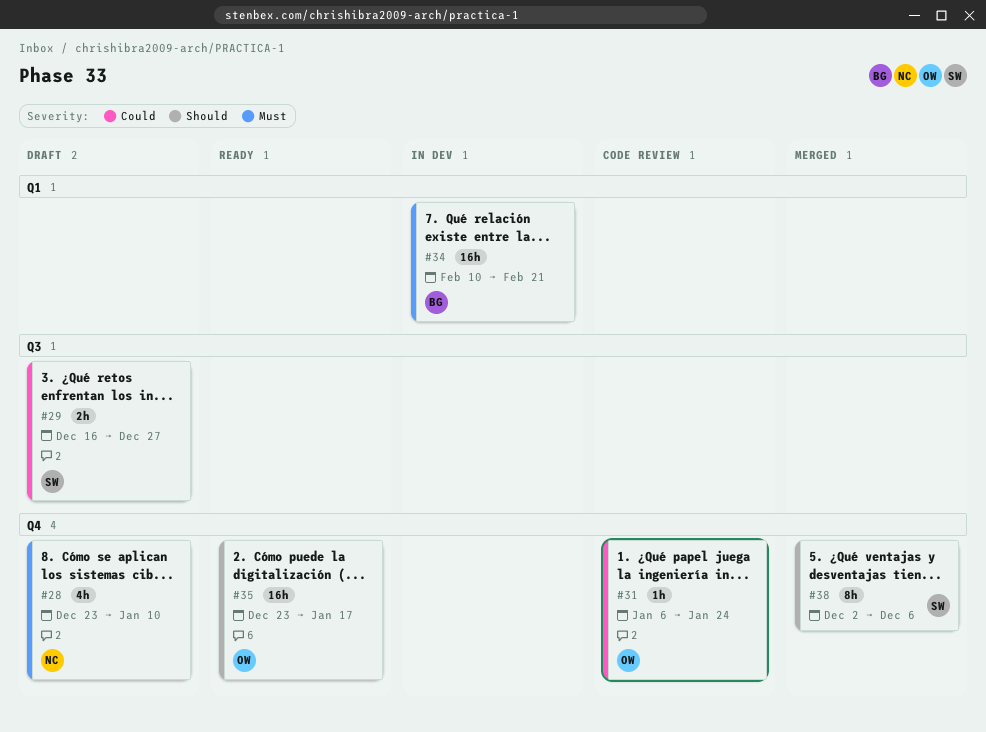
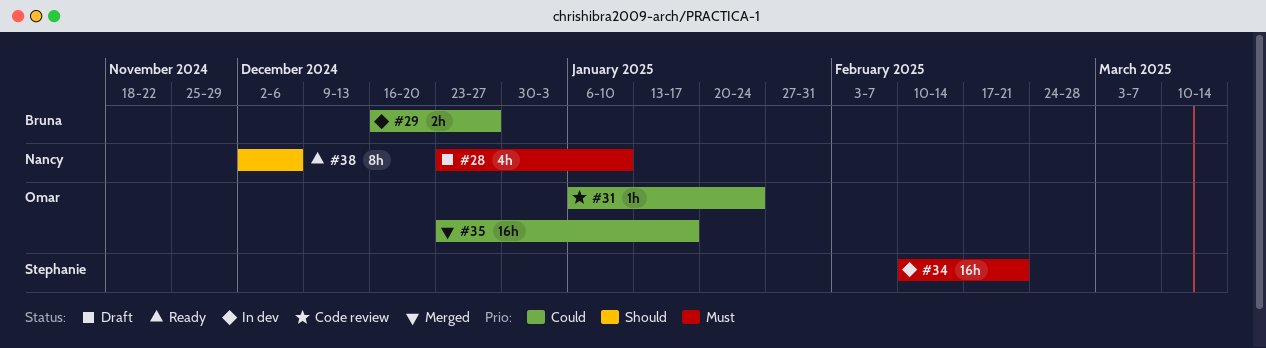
#29, status: Draft -> In dev
#29, owner: Stephanie -> Bruna
#34, owner: Bruna -> Stephanie
#35, status: Ready -> Merged
#35, priority: Should -> Could
#38, status: Merged -> Ready
#38, owner: Stephanie -> Nancy

